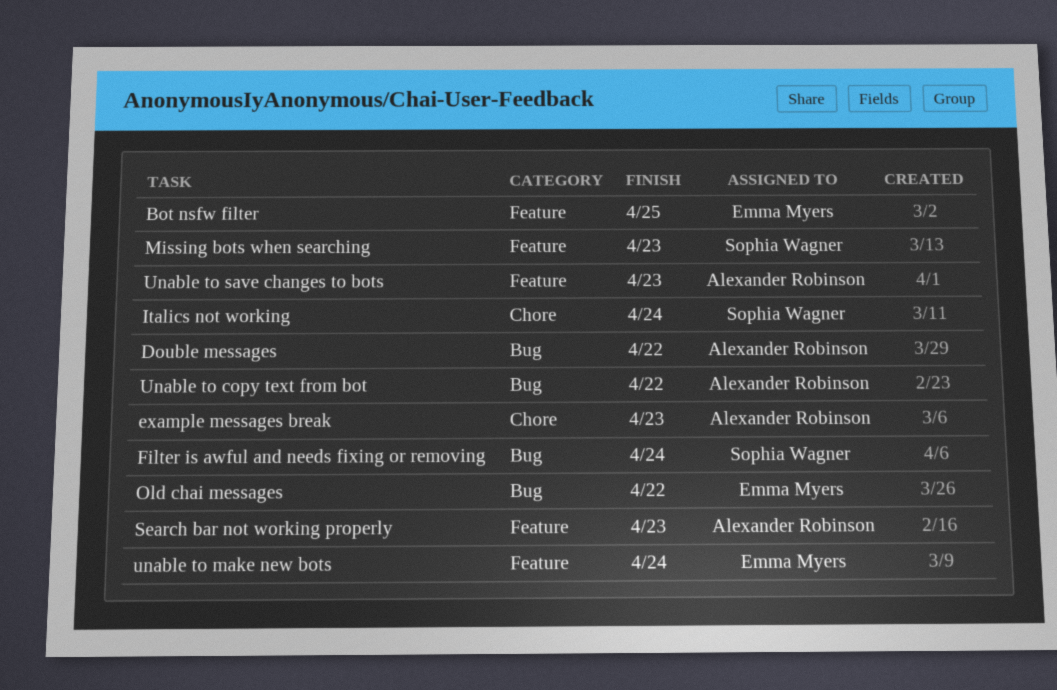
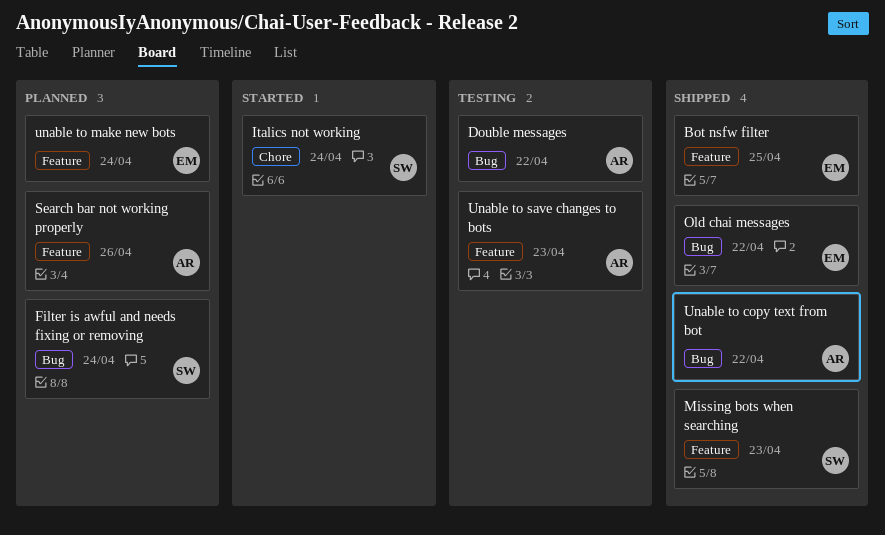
example messages break: present -> none
Search bar not working properly, due: Apr 23 -> Apr 26

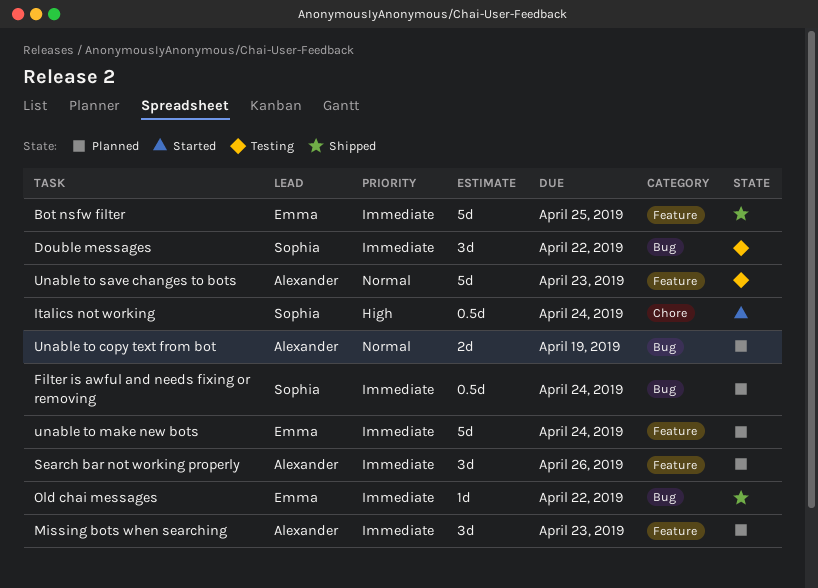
Double messages, owner: Alexander -> Sophia
Missing bots when searching, status: Shipped -> Planned
Missing bots when searching, owner: Sophia -> Alexander
Unable to copy text from bot, status: Shipped -> Planned
Unable to copy text from bot, due: Apr 22 -> Apr 19

